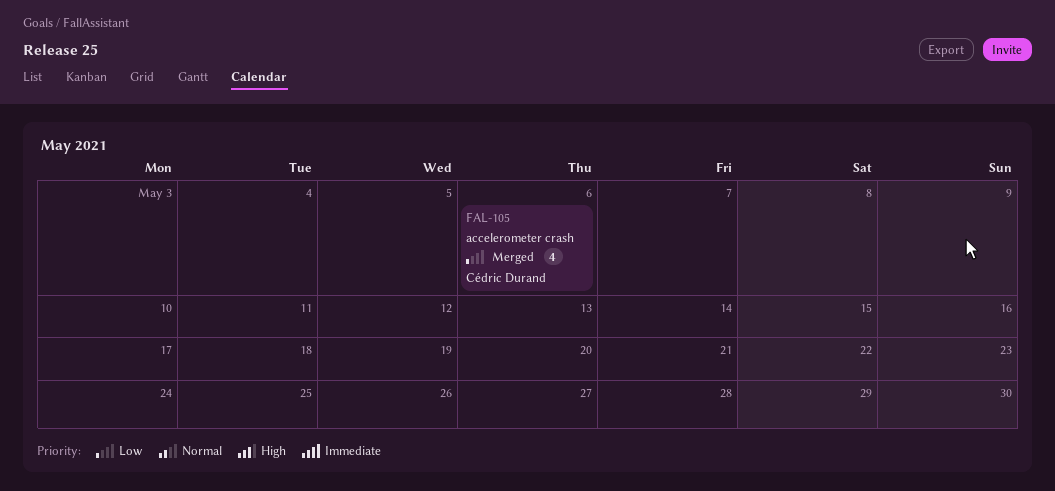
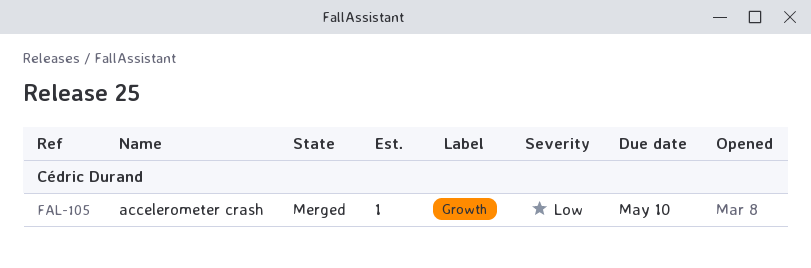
FAL-105, estimate: 4 -> 1
FAL-105, due: May 6 -> May 10

